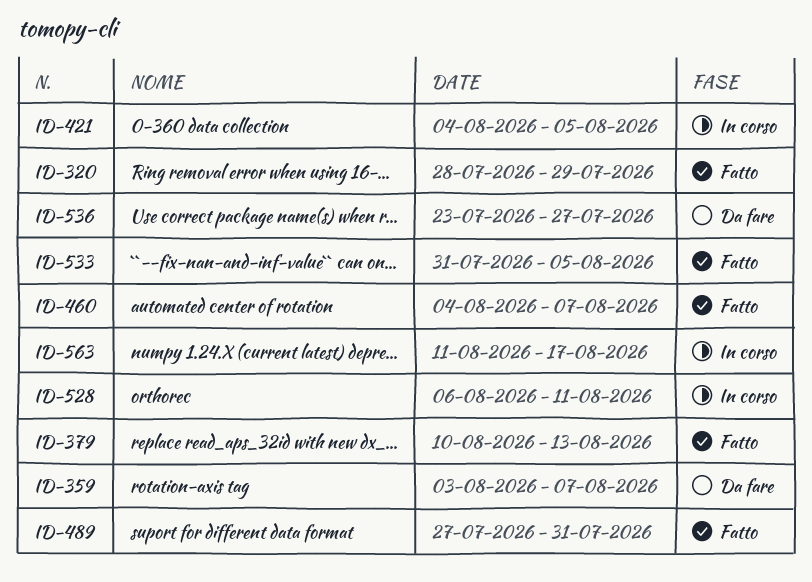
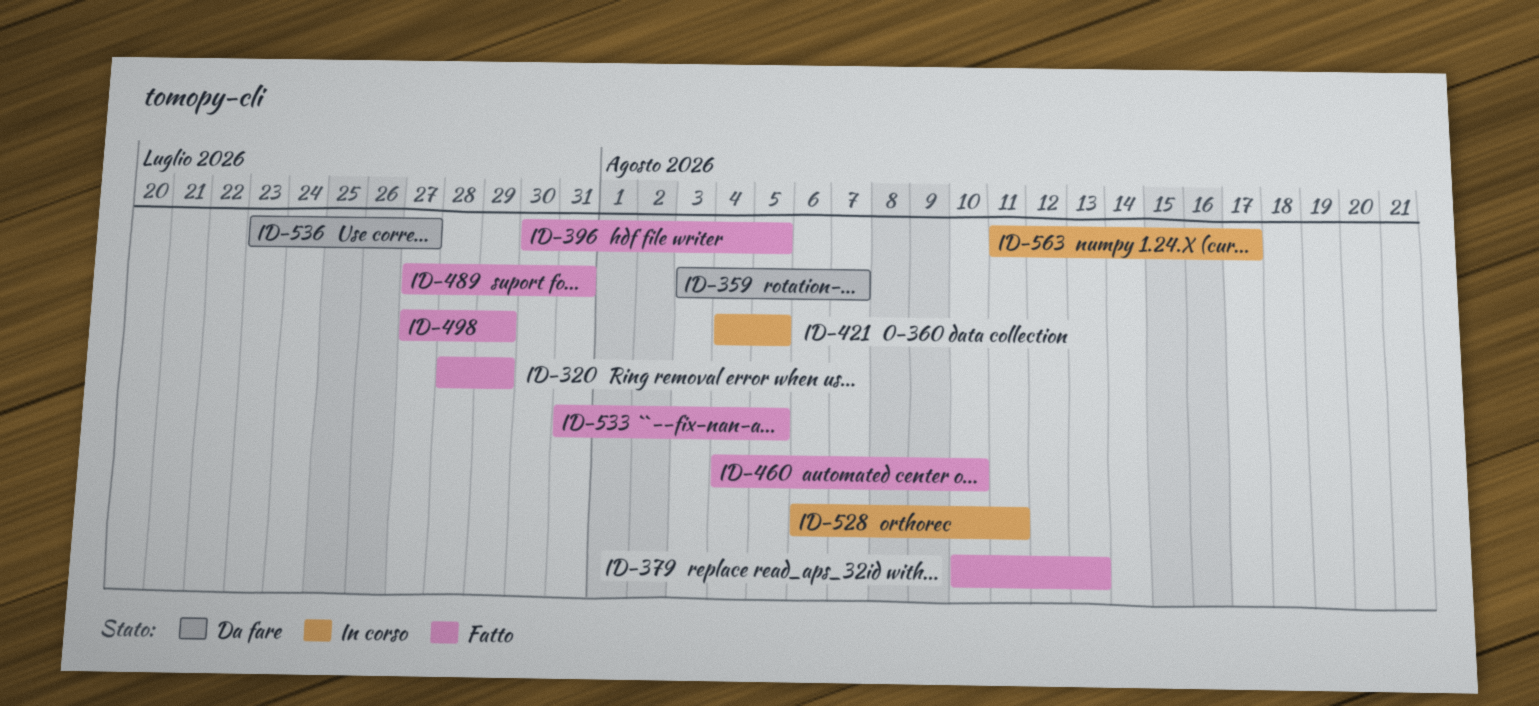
ID-396: none -> present
ID-460, due: Aug 7 -> Aug 10
ID-498: none -> present

